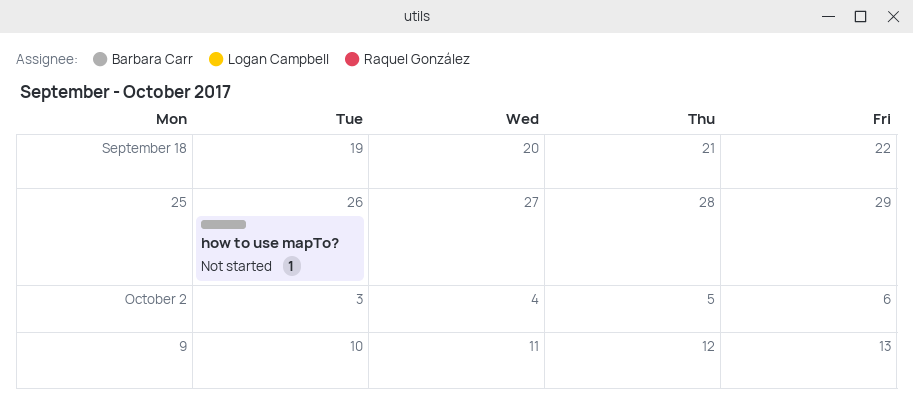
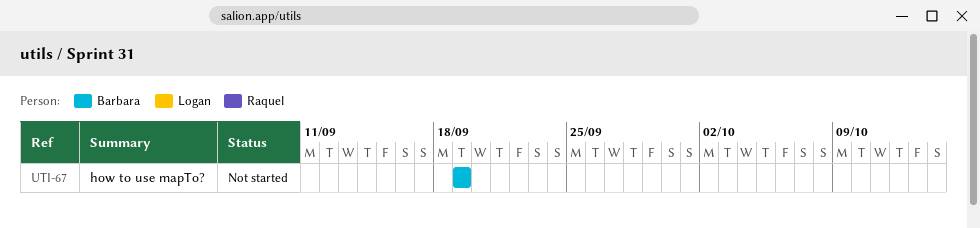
how to use mapTo?, due: Sep 26 -> Sep 19

